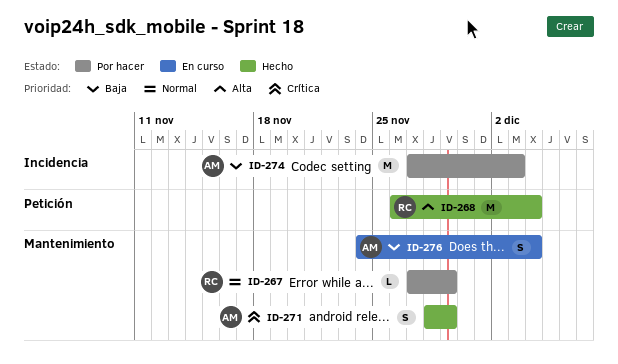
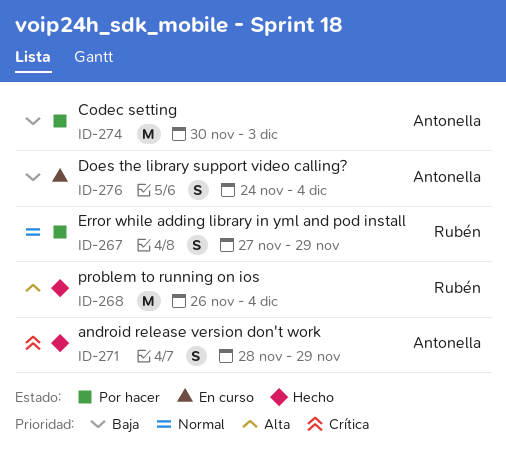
ID-267, estimate: L -> S
ID-274, start: Nov 27 -> Nov 30

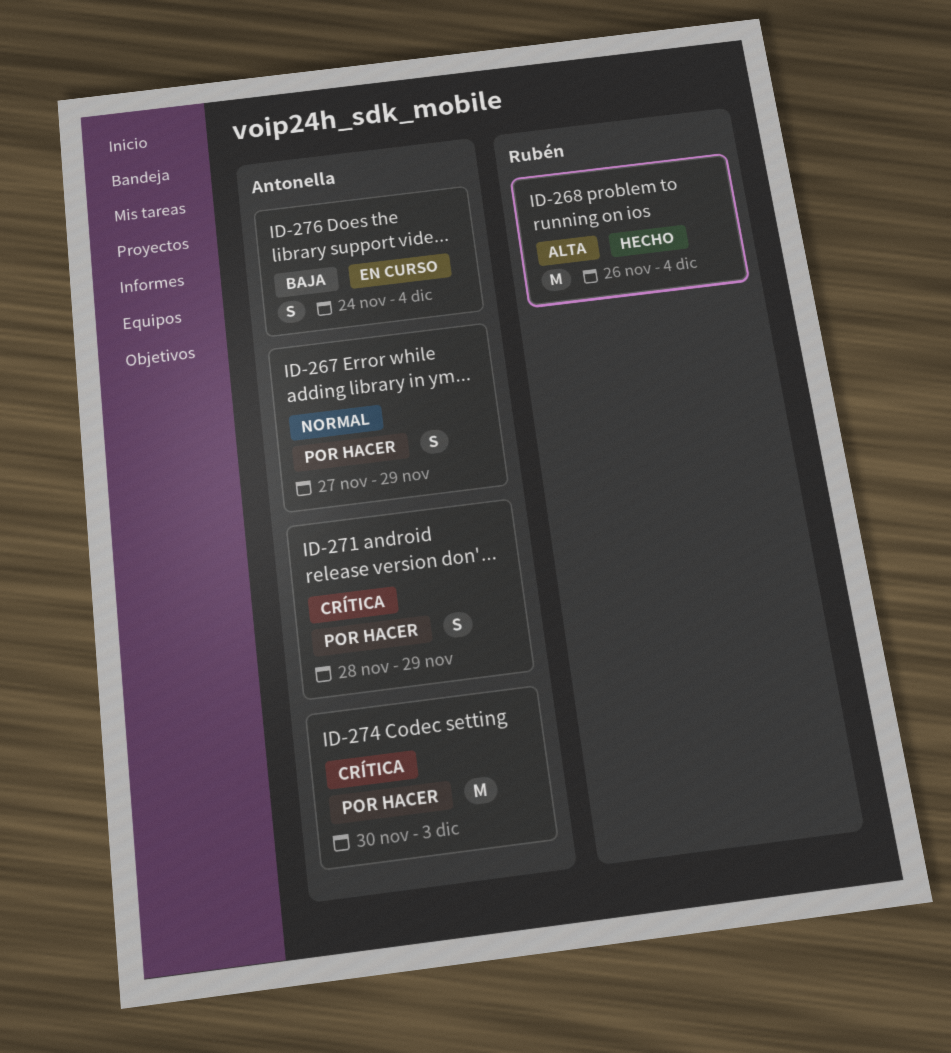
ID-267, owner: Rubén -> Antonella
ID-271, status: Hecho -> Por hacer
ID-274, priority: Baja -> Crítica

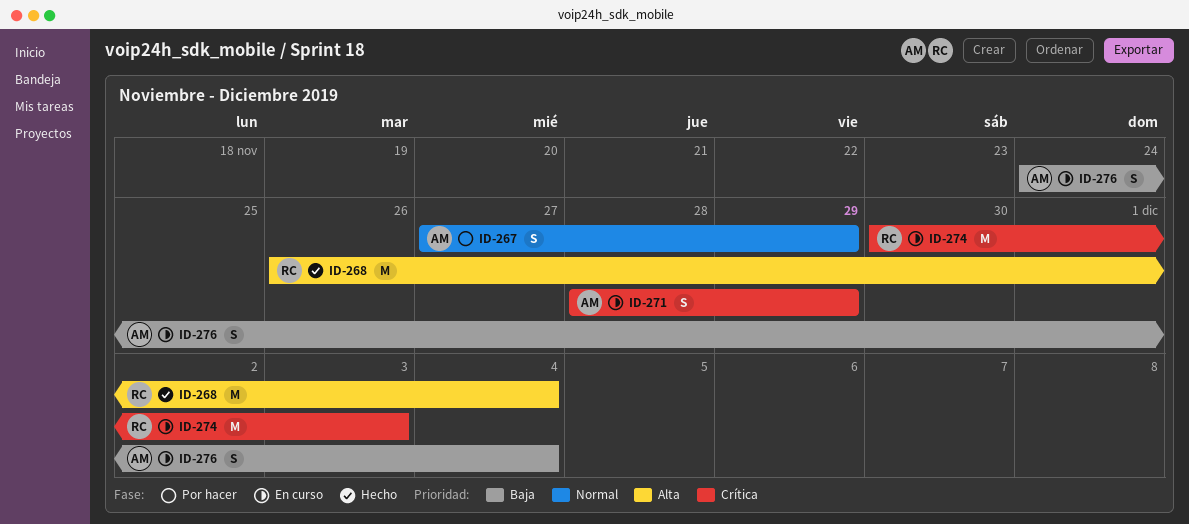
ID-271, status: Por hacer -> En curso
ID-274, status: Por hacer -> En curso
ID-274, owner: Antonella -> Rubén

